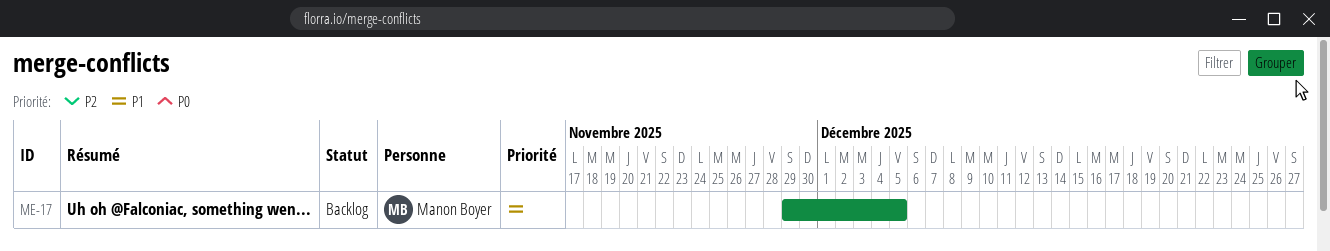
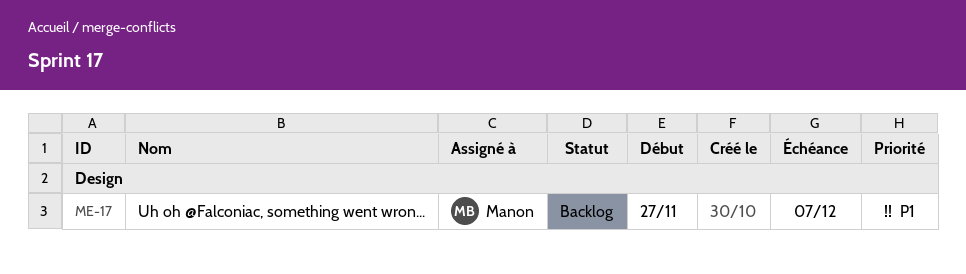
ME-17, start: Nov 29 -> Nov 27
ME-17, due: Dec 5 -> Dec 7

